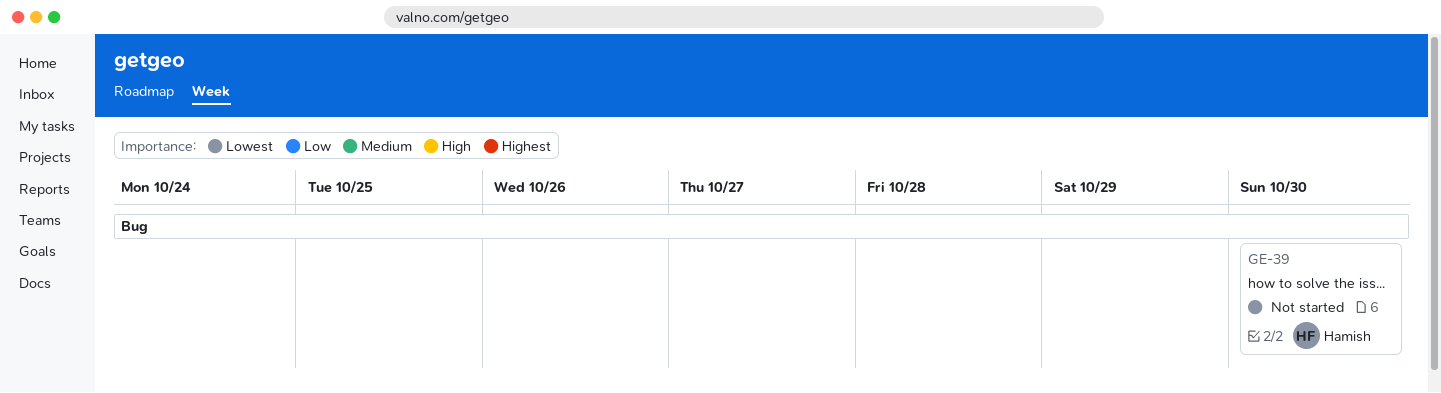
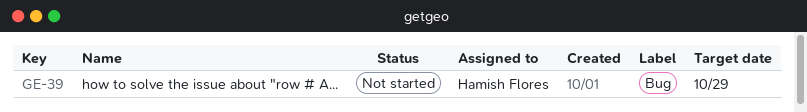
GE-39, due: Oct 30 -> Oct 29

